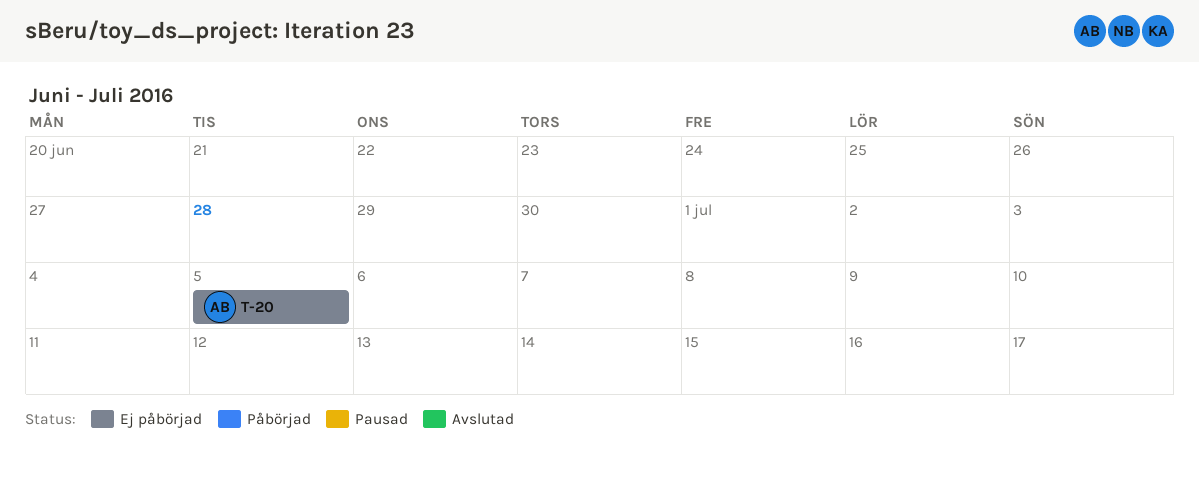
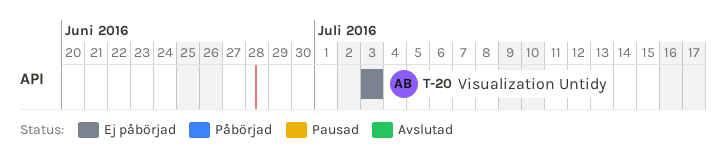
T-20, start: Jul 5 -> Jul 3
T-20, due: Jul 5 -> Jul 3

